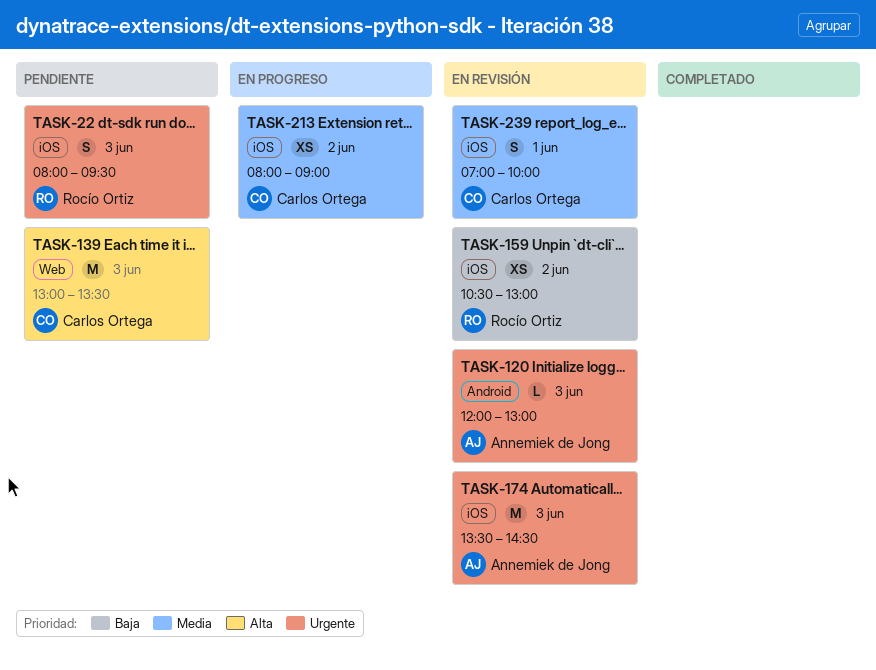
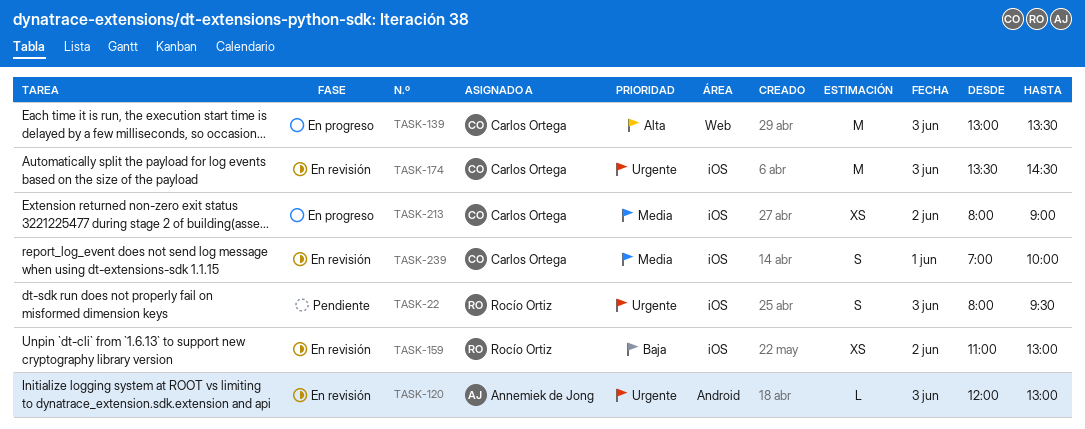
TASK-139, status: Pendiente -> En progreso
TASK-159, begins: 10:30 -> 11:00
TASK-174, owner: Annemiek de Jong -> Carlos Ortega

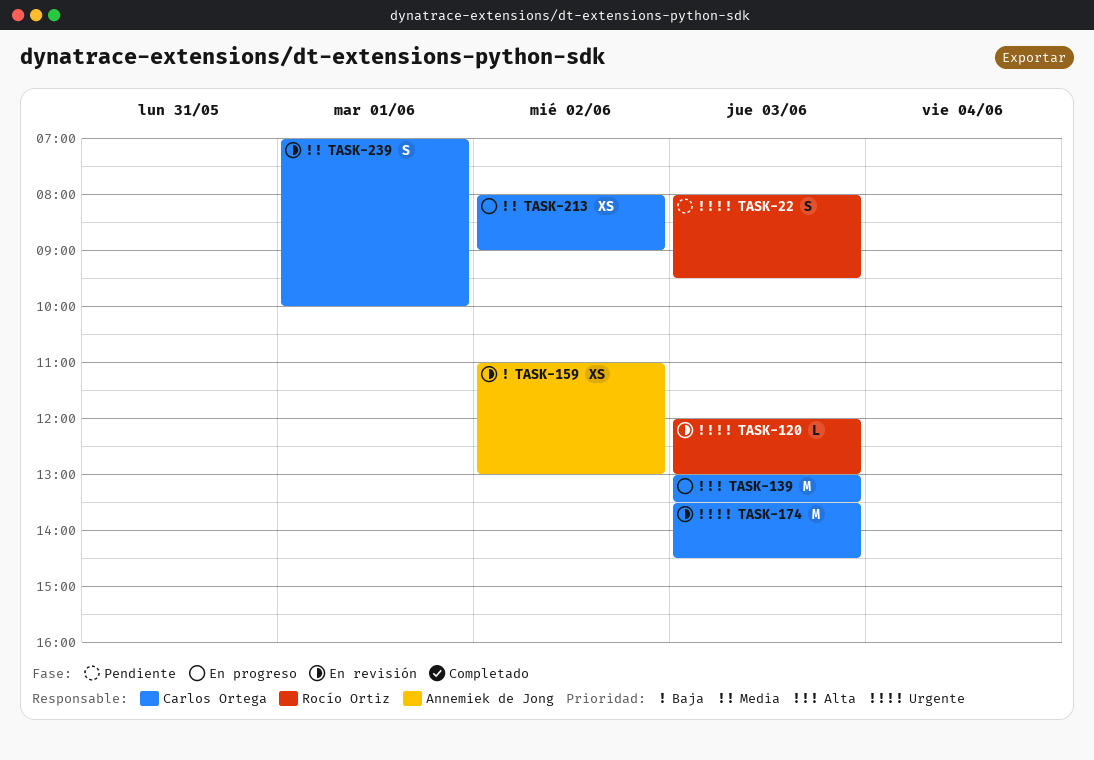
TASK-120, owner: Annemiek de Jong -> Rocío Ortiz
TASK-159, owner: Rocío Ortiz -> Annemiek de Jong

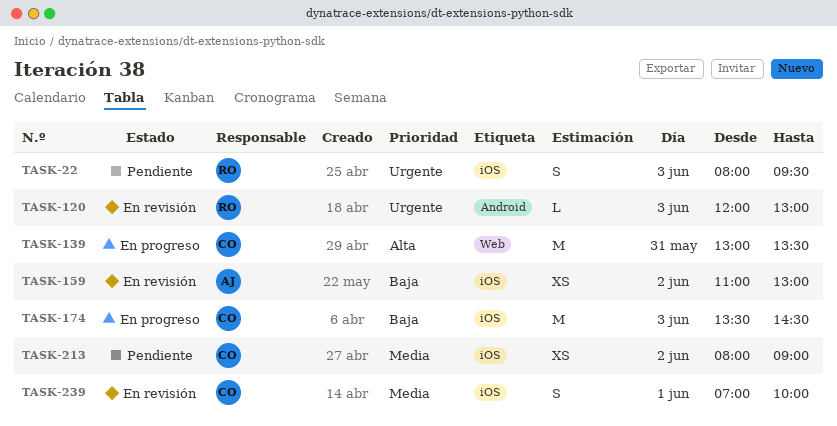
TASK-139, day: Jun 3 -> May 31
TASK-174, status: En revisión -> En progreso
TASK-174, priority: Urgente -> Baja
TASK-213, status: En progreso -> Pendiente

